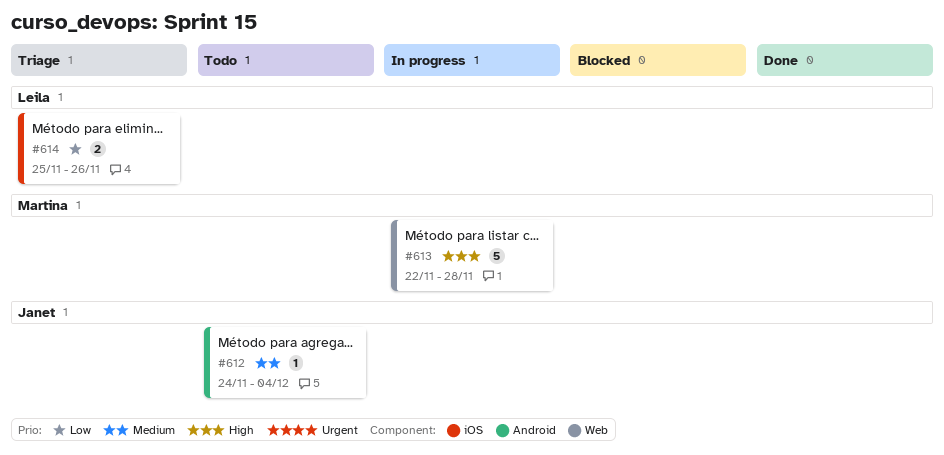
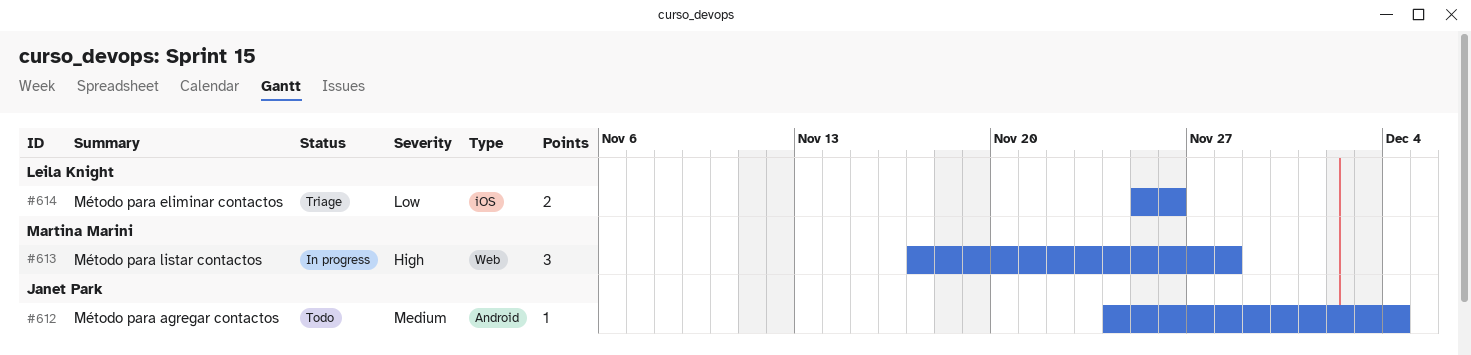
#613, estimate: 5 -> 3
#613, start: Nov 22 -> Nov 17

